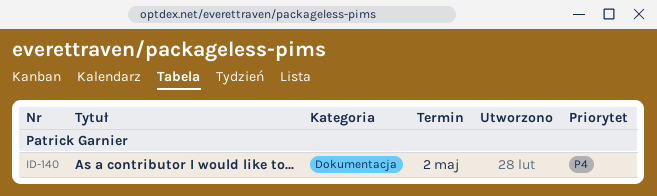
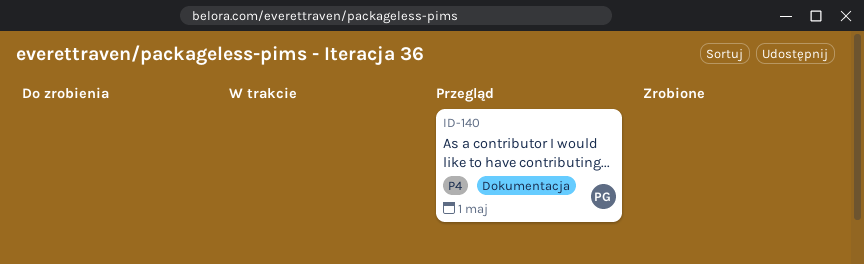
ID-140, due: May 2 -> May 1

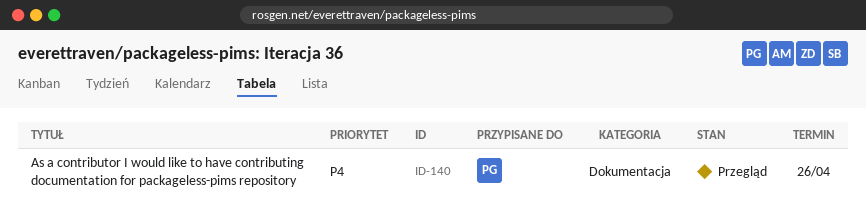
ID-140, due: May 1 -> Apr 26

